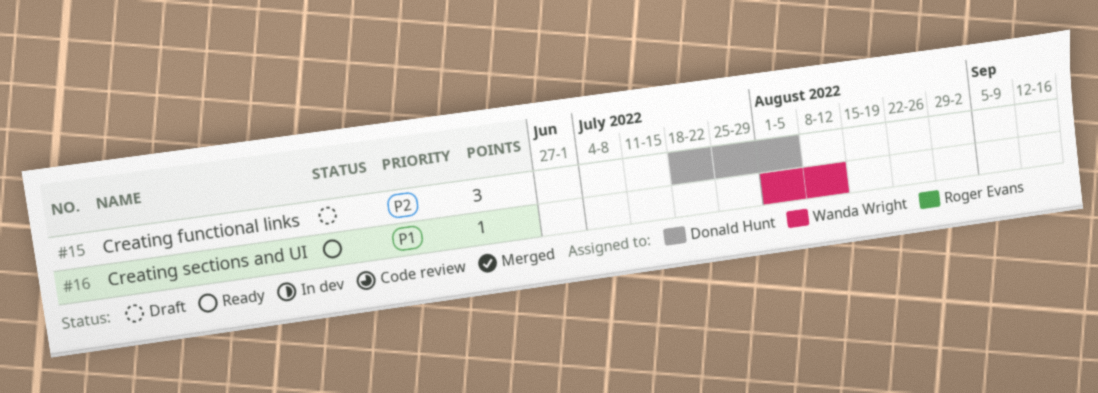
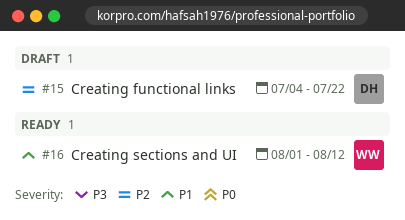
#15, start: Jul 18 -> Jul 4
#15, due: Aug 5 -> Jul 22

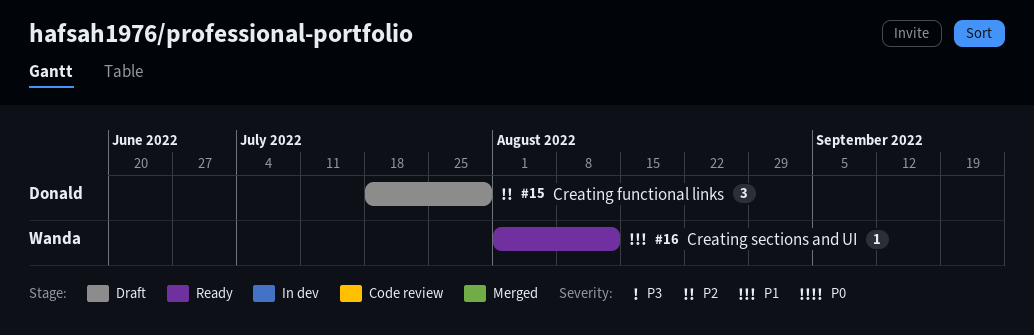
#15, start: Jul 4 -> Jul 18
#15, due: Jul 22 -> Jul 29

